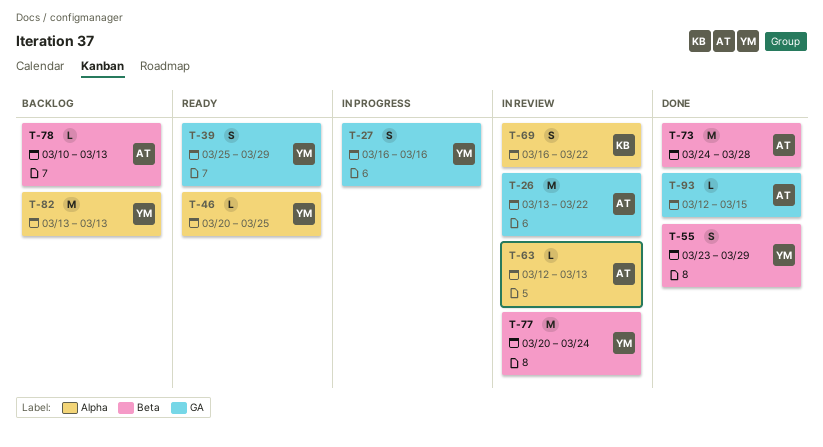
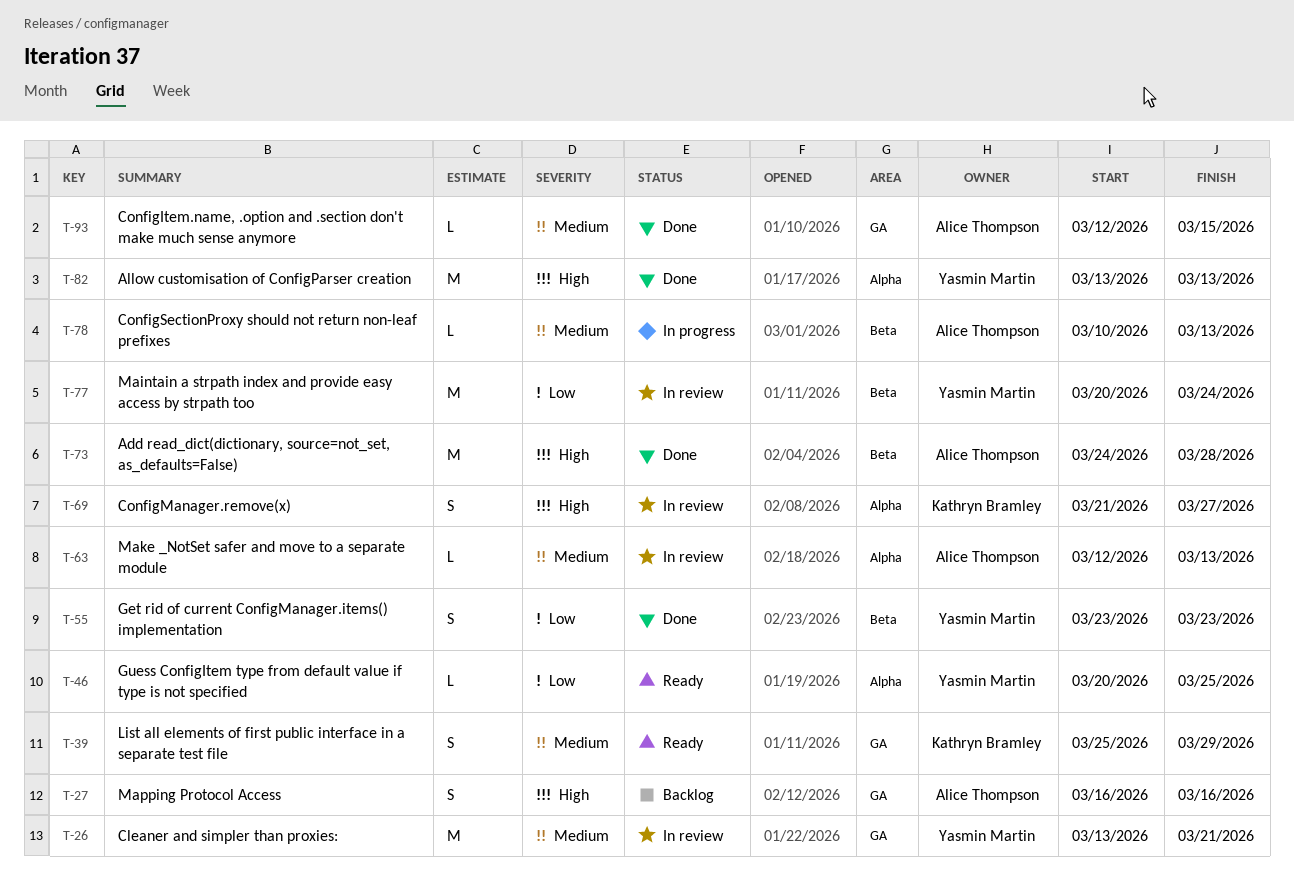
T-26, owner: Alice Thompson -> Yasmin Martin
T-26, due: Mar 22 -> Mar 21
T-27, status: In progress -> Backlog
T-27, owner: Yasmin Martin -> Alice Thompson
T-39, owner: Yasmin Martin -> Kathryn Bramley
T-55, due: Mar 29 -> Mar 23
T-69, start: Mar 16 -> Mar 21
T-69, due: Mar 22 -> Mar 27
T-78, status: Backlog -> In progress
T-82, status: Backlog -> Done

